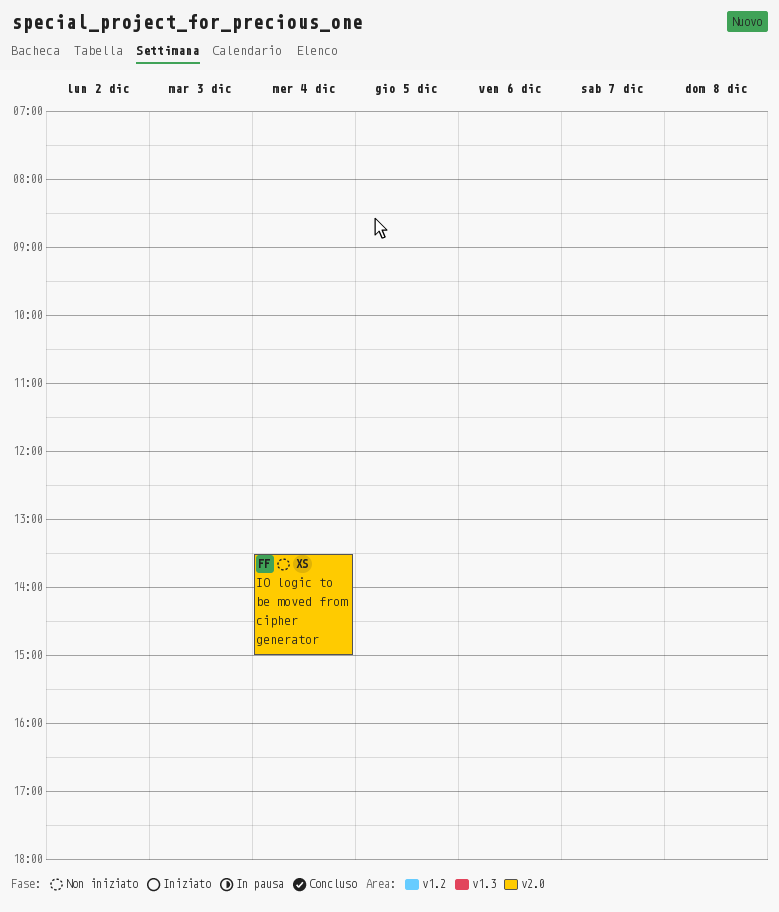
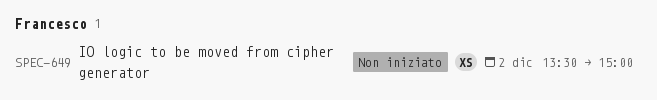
IO logic to be moved from cipher generator, day: Dec 4 -> Dec 2

